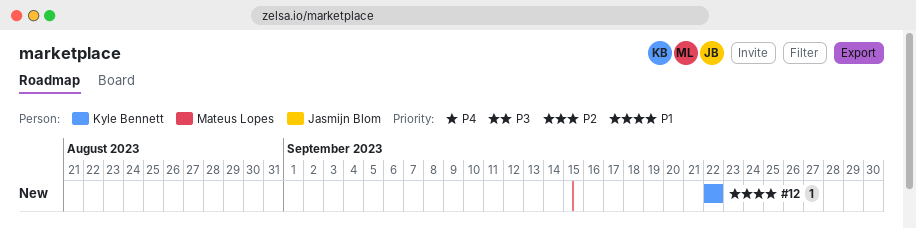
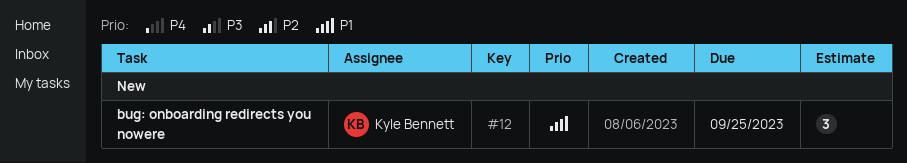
#12, estimate: 1 -> 3
#12, due: Sep 22 -> Sep 25

